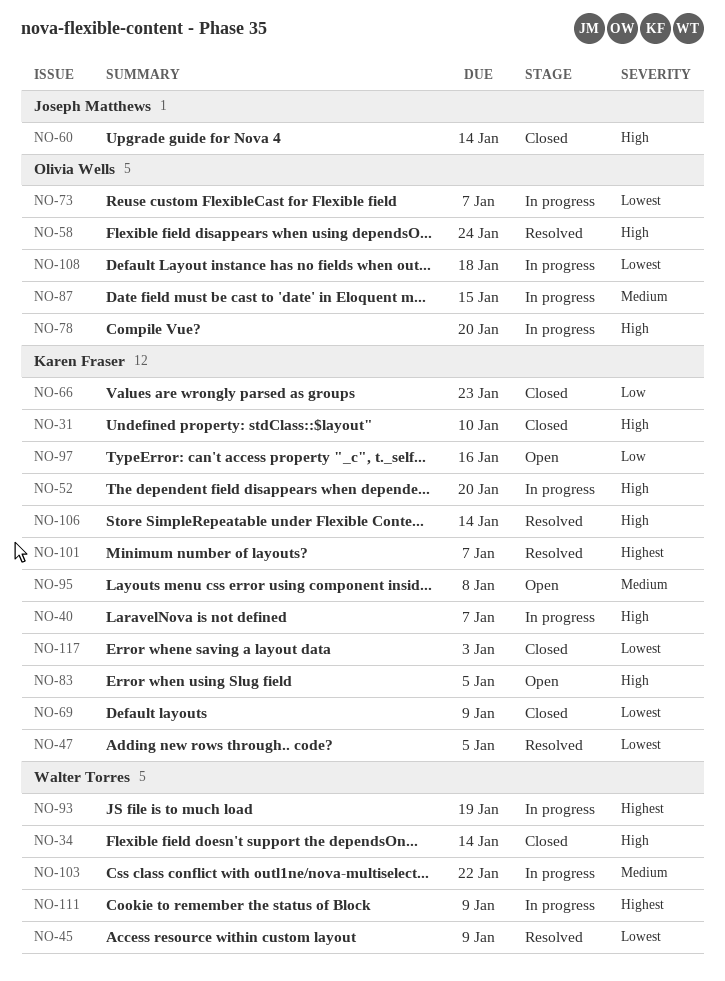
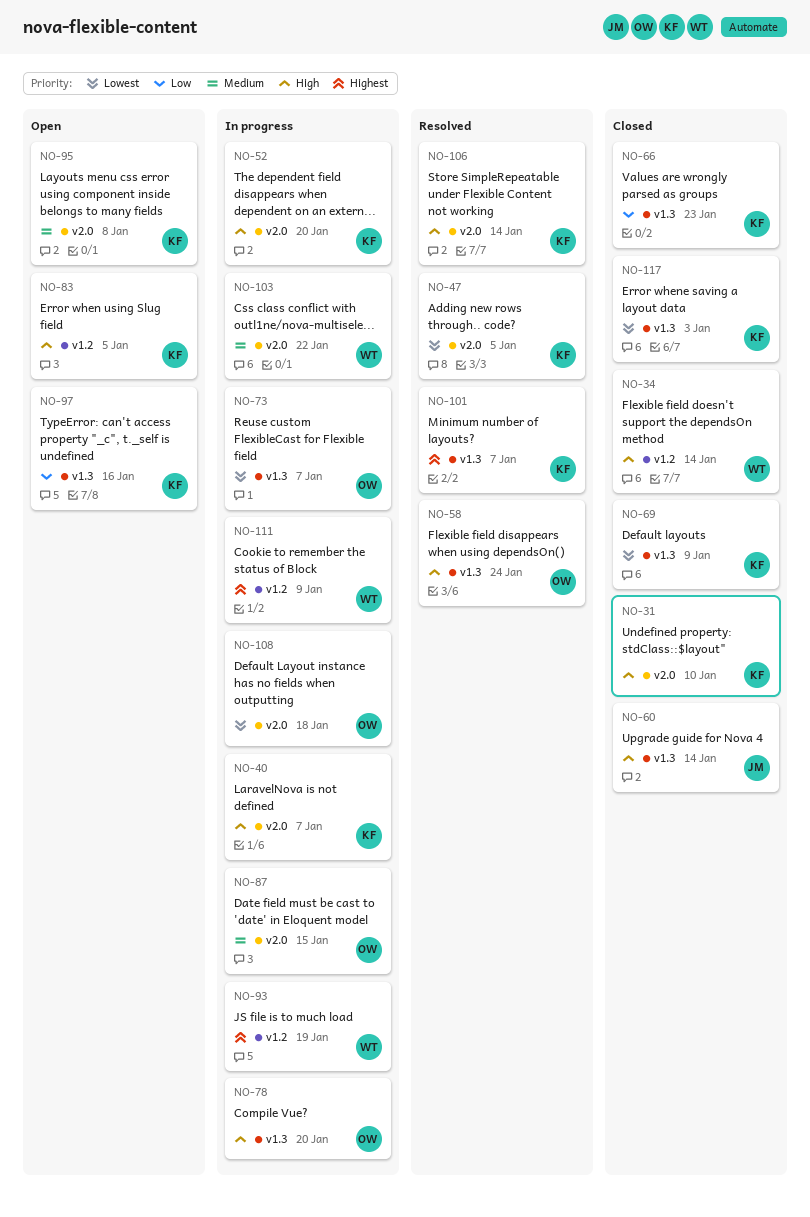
NO-45: present -> none

